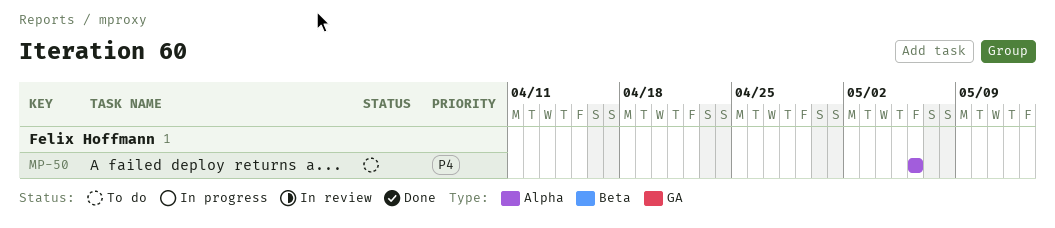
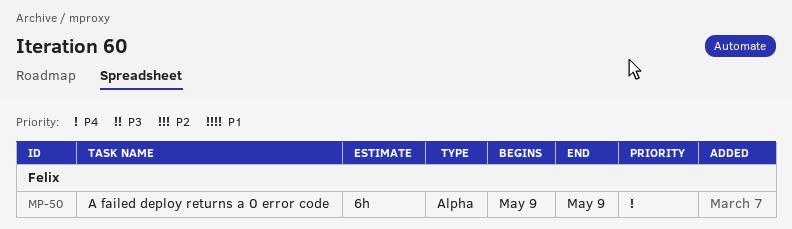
MP-50, start: May 6 -> May 9
MP-50, due: May 6 -> May 9

